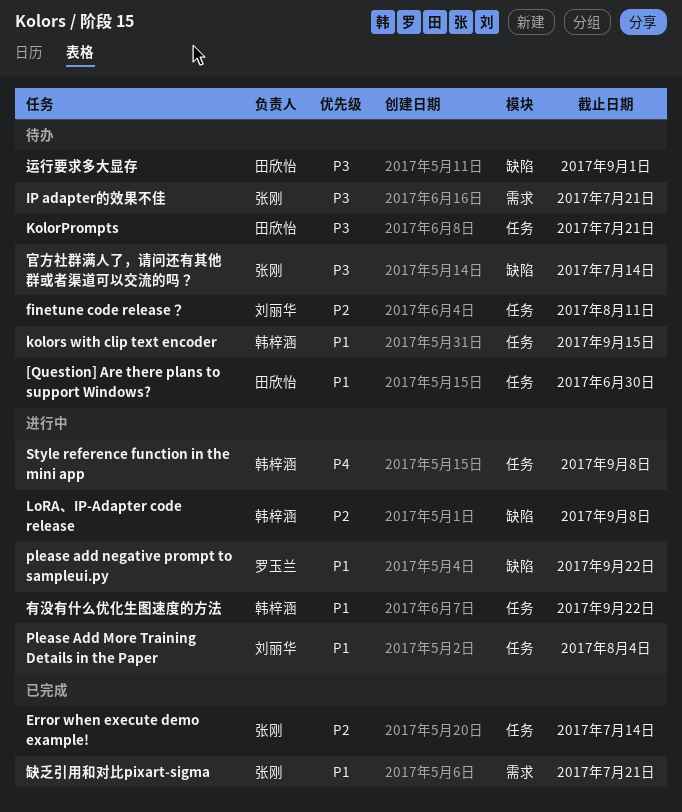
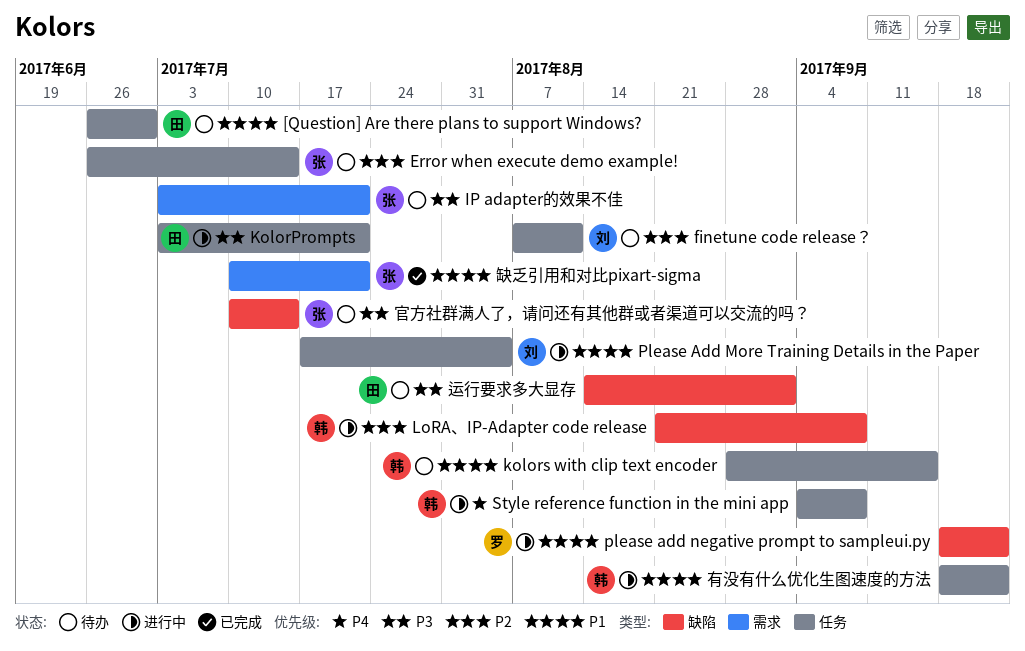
Error when execute demo example!, status: 已完成 -> 待办
KolorPrompts, status: 待办 -> 进行中

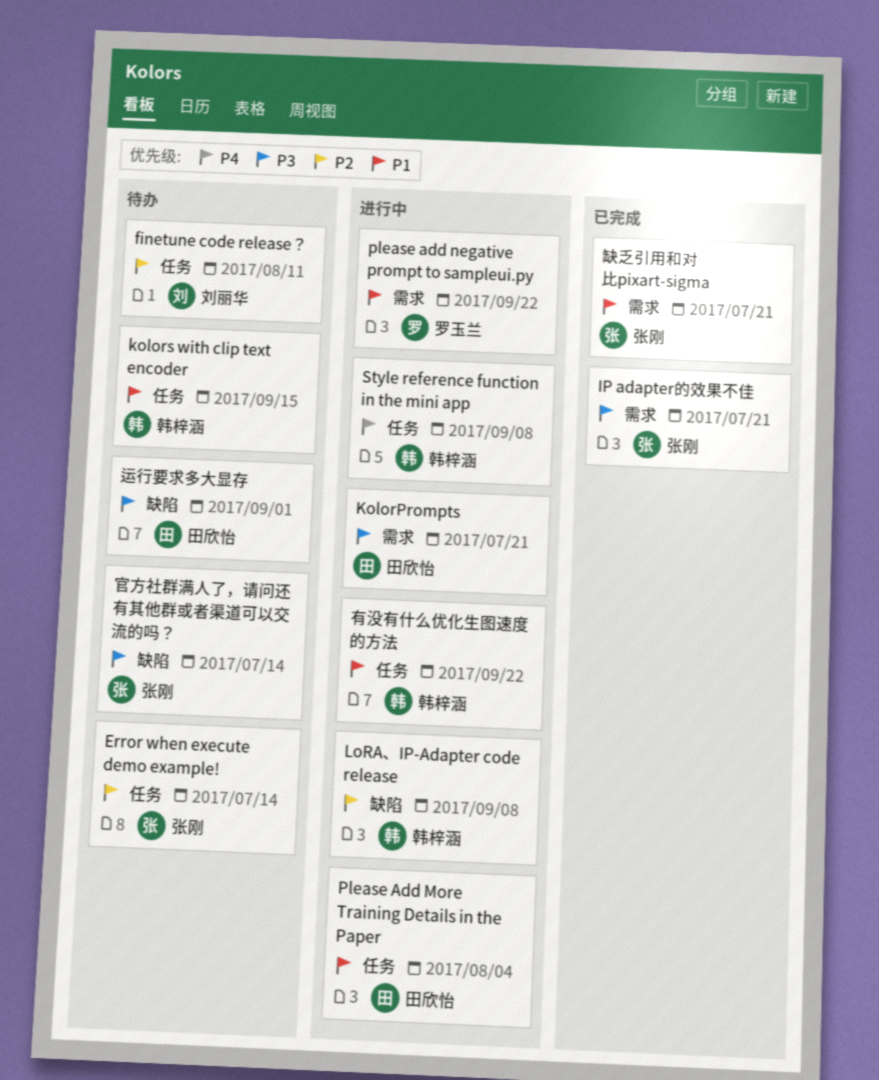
[Question] Are there plans to support Windows?: present -> none
IP adapter的效果不佳, status: 待办 -> 已完成
KolorPrompts, label: 任务 -> 需求
Please Add More Training Details in the Paper, owner: 刘丽华 -> 田欣怡
please add negative prompt to sampleui.py, label: 缺陷 -> 需求

